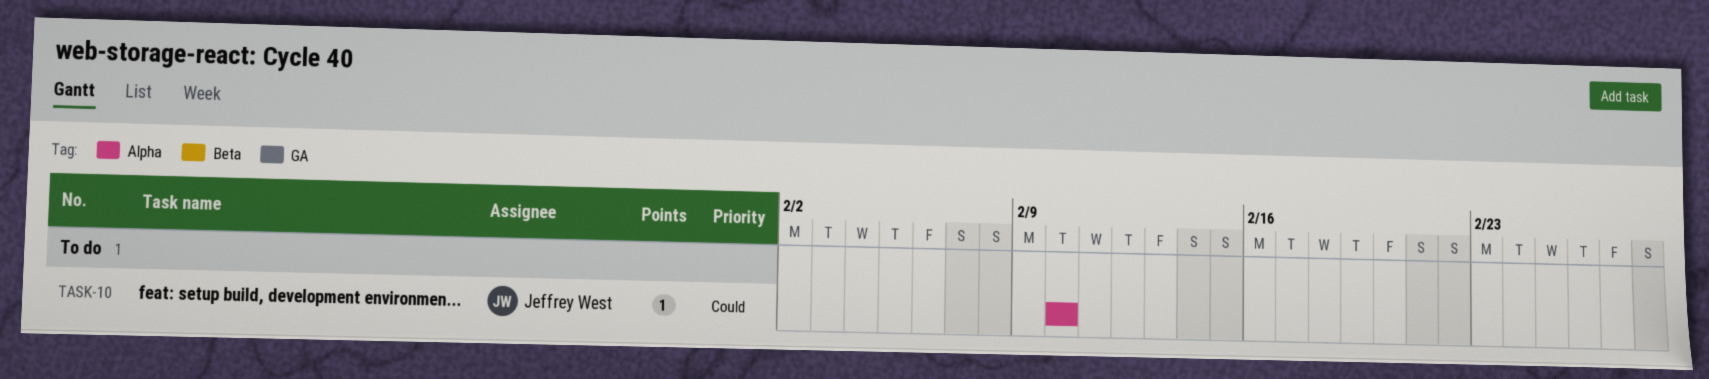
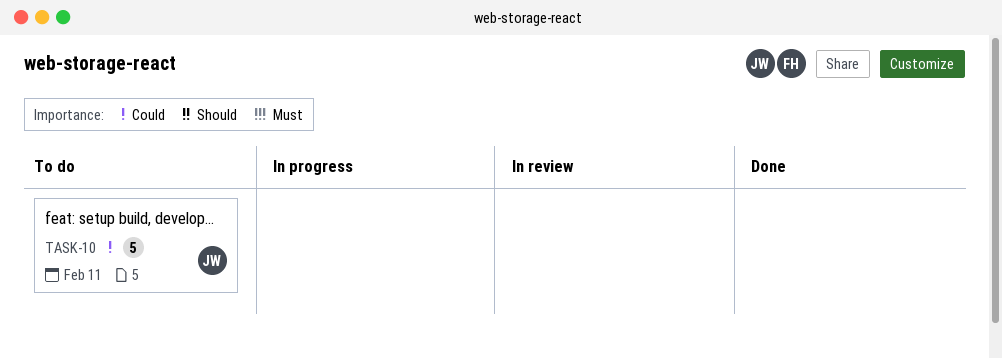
TASK-10, estimate: 1 -> 5
TASK-10, due: Feb 10 -> Feb 11

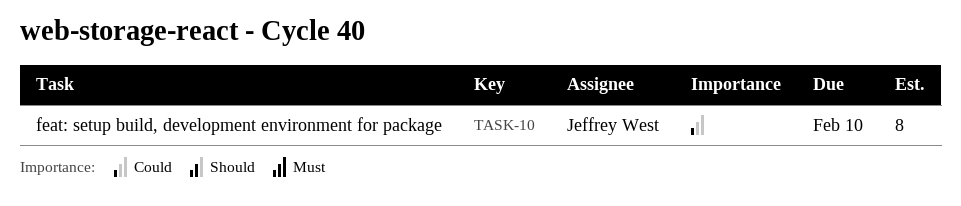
TASK-10, estimate: 5 -> 8
TASK-10, due: Feb 11 -> Feb 10

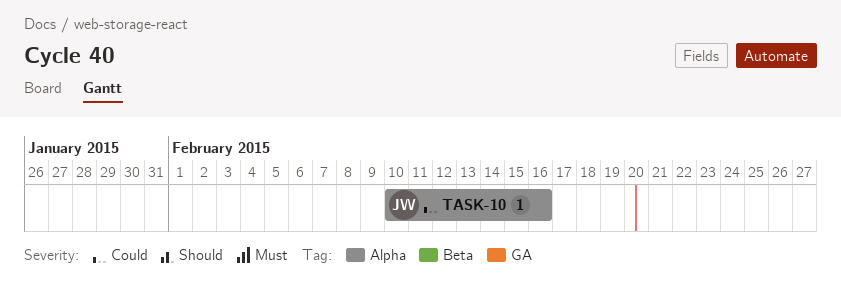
TASK-10, estimate: 8 -> 1
TASK-10, due: Feb 10 -> Feb 16

